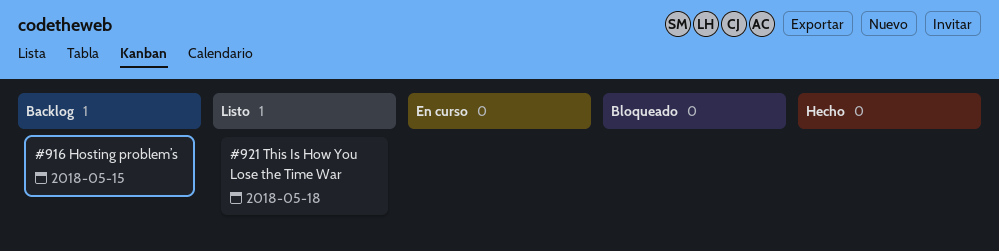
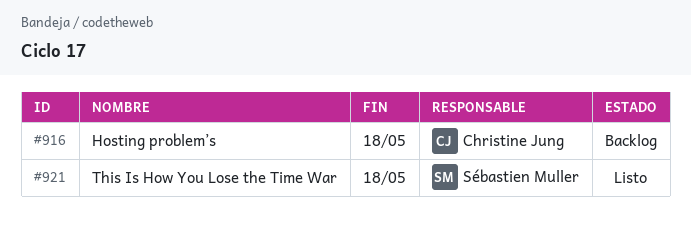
#916, due: May 15 -> May 18

